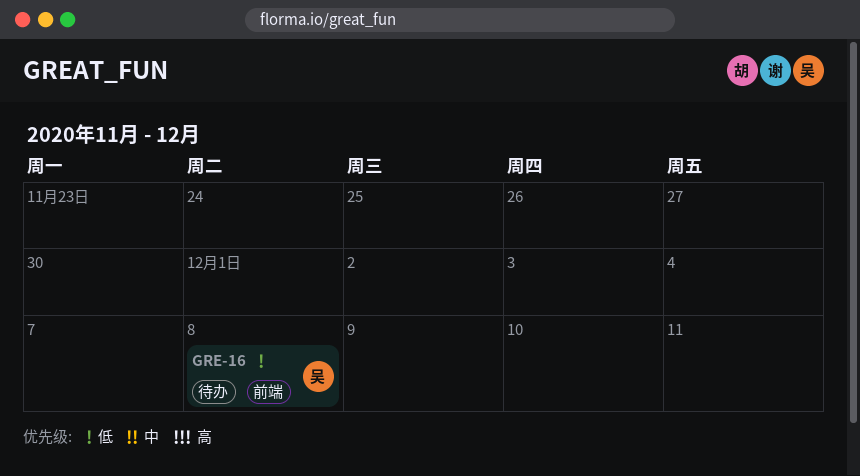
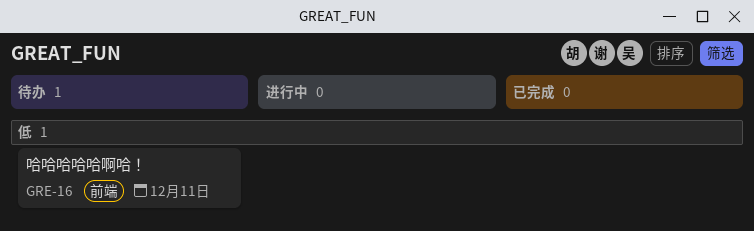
GRE-16, due: Dec 8 -> Dec 11

